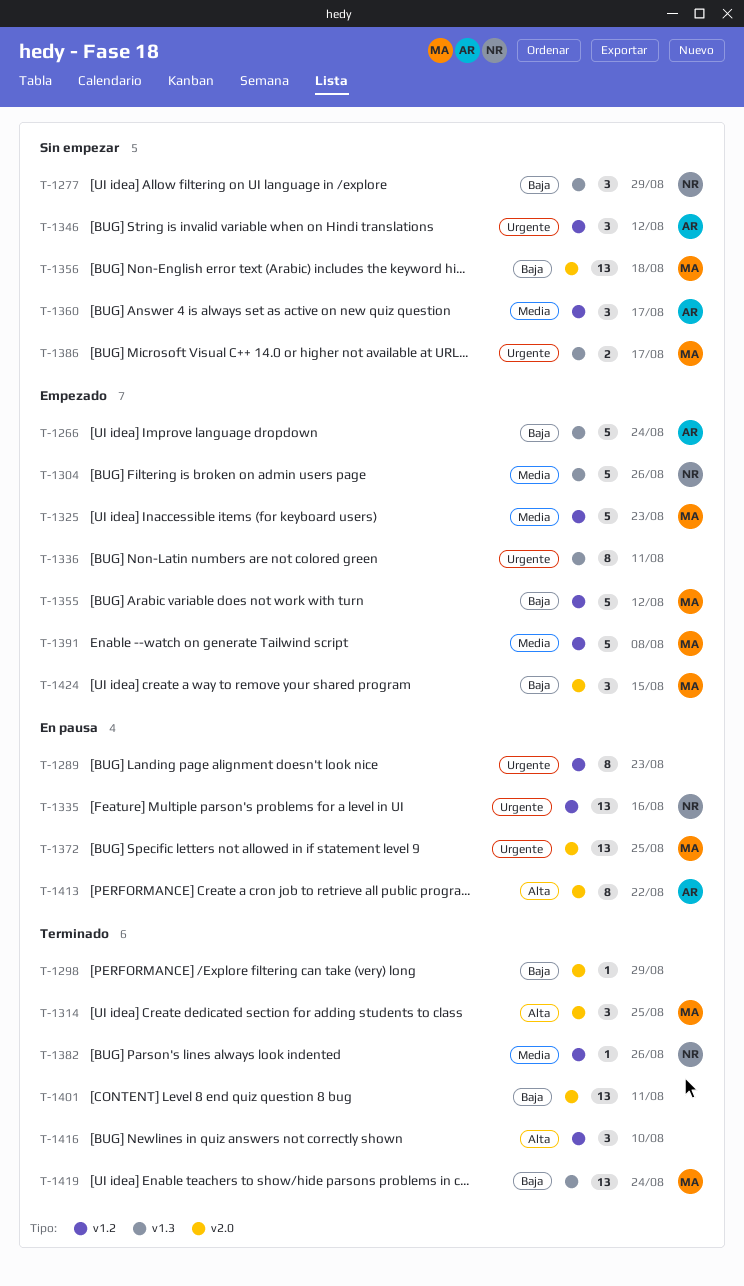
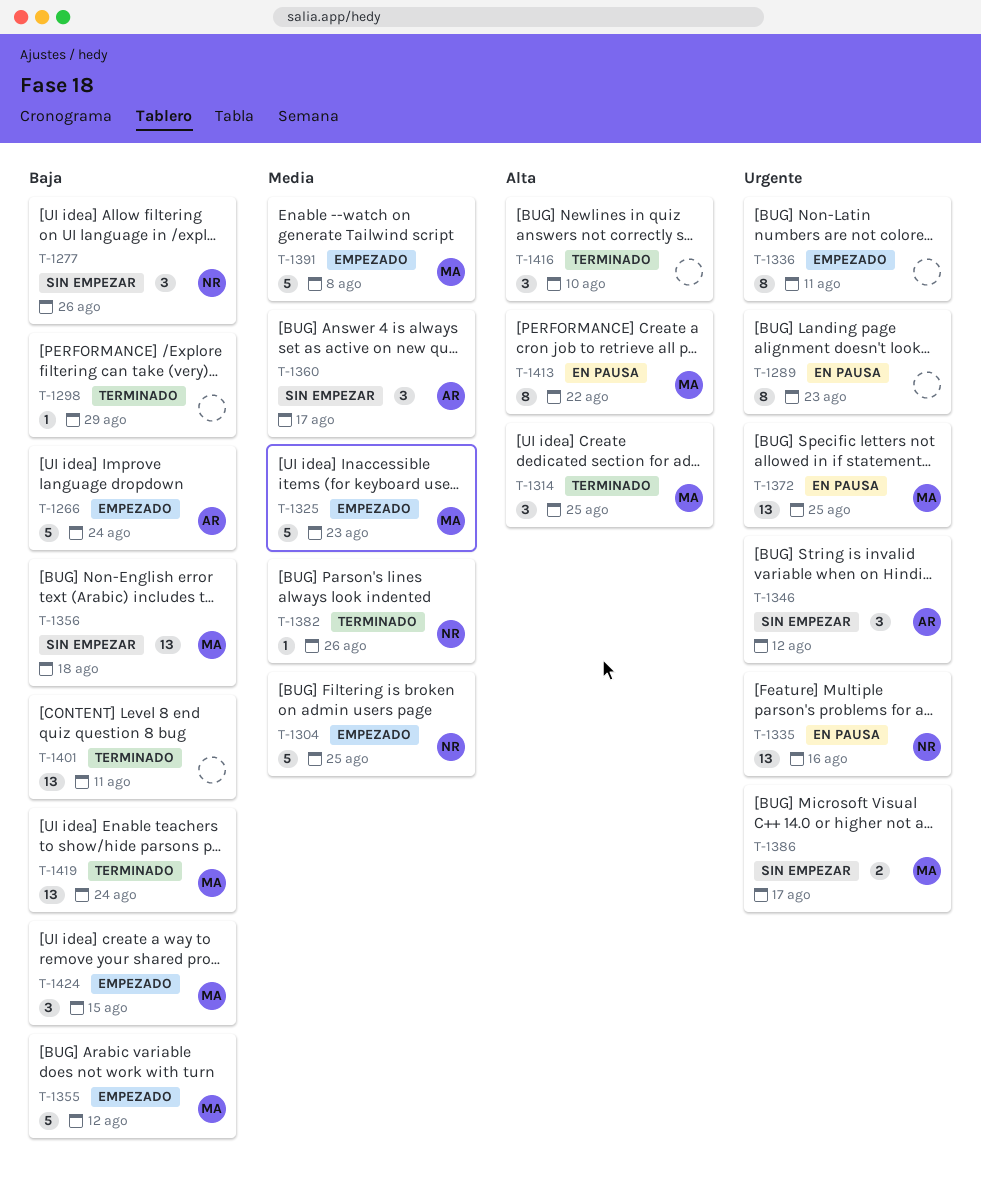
T-1277, due: Aug 29 -> Aug 26
T-1304, due: Aug 26 -> Aug 25
T-1413, owner: AR -> MA

